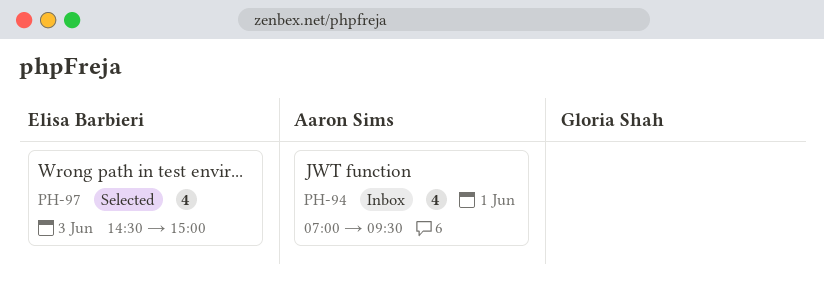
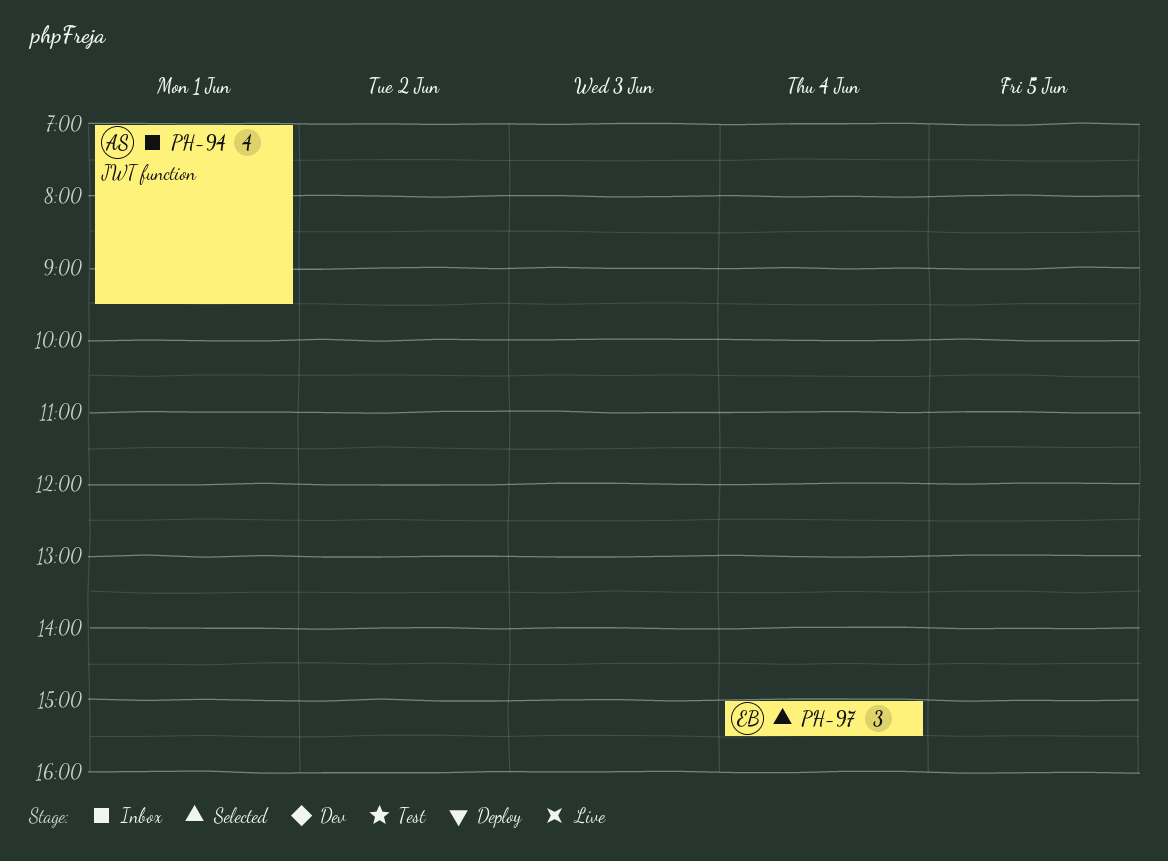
PH-97, estimate: 4 -> 3
PH-97, day: Jun 3 -> Jun 4
PH-97, begins: 14:30 -> 15:00
PH-97, ends: 15:00 -> 15:30

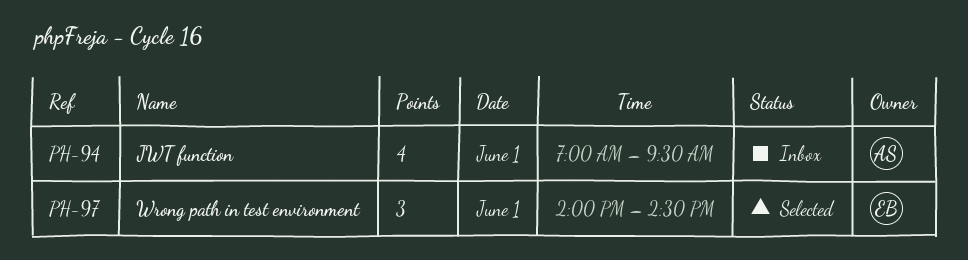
PH-97, day: Jun 4 -> Jun 1
PH-97, begins: 15:00 -> 14:00
PH-97, ends: 15:30 -> 14:30

